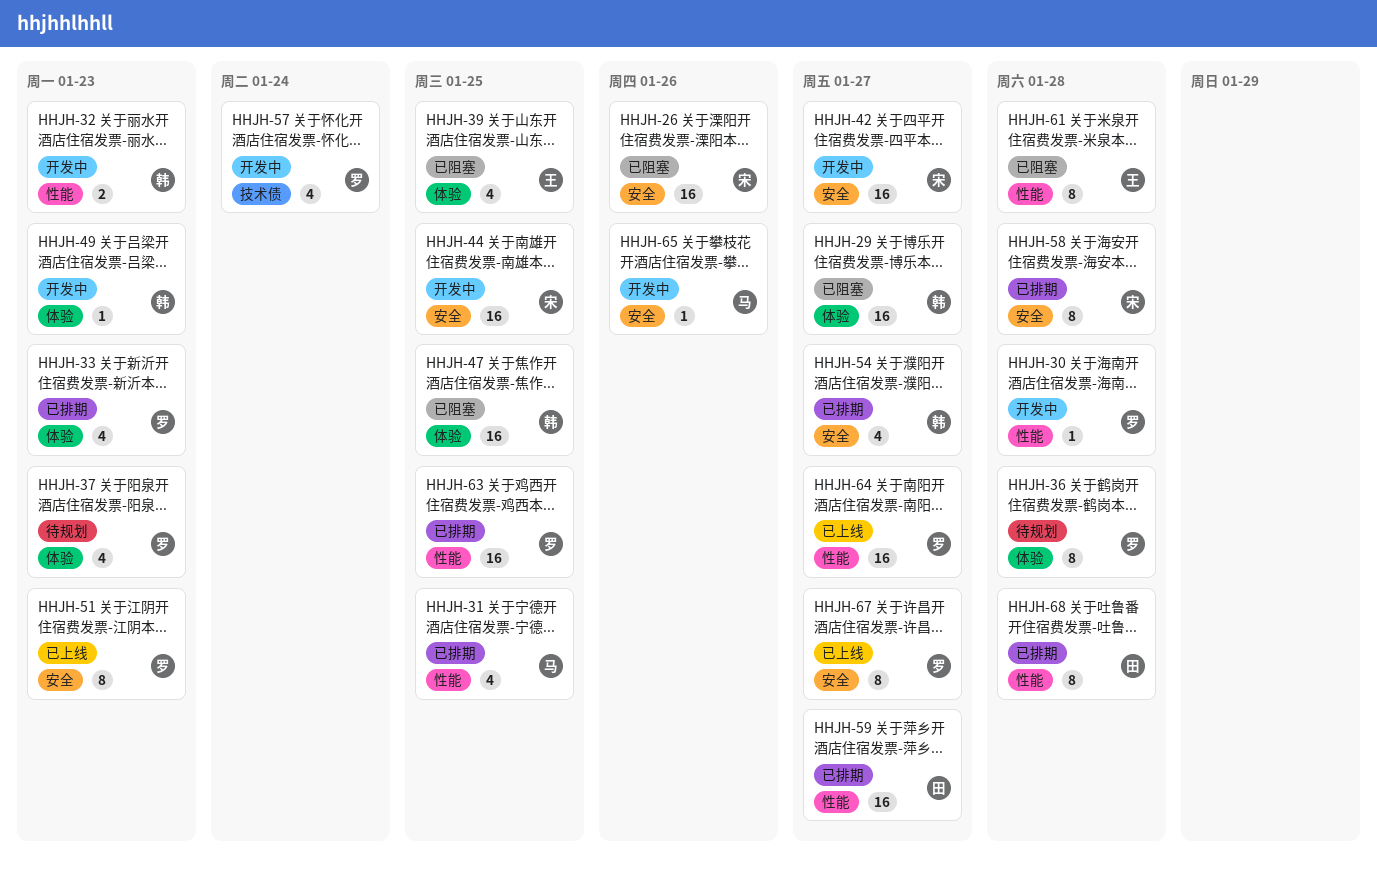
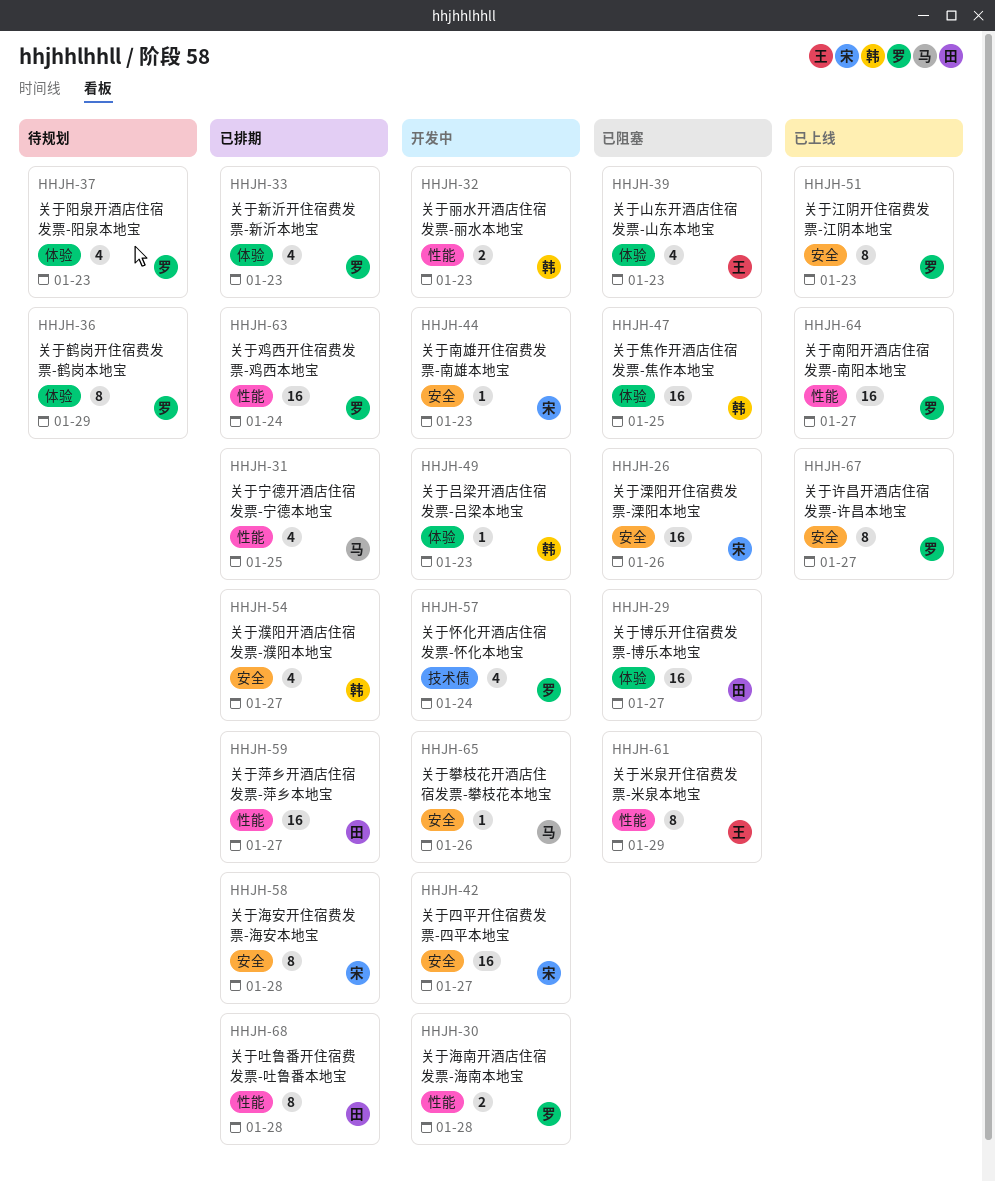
HHJH-29, owner: 韩 -> 田
HHJH-30, estimate: 1 -> 2
HHJH-36, due: Jan 28 -> Jan 29
HHJH-39, due: Jan 25 -> Jan 23
HHJH-44, estimate: 16 -> 1
HHJH-44, due: Jan 25 -> Jan 23
HHJH-61, due: Jan 28 -> Jan 29
HHJH-63, due: Jan 25 -> Jan 24

